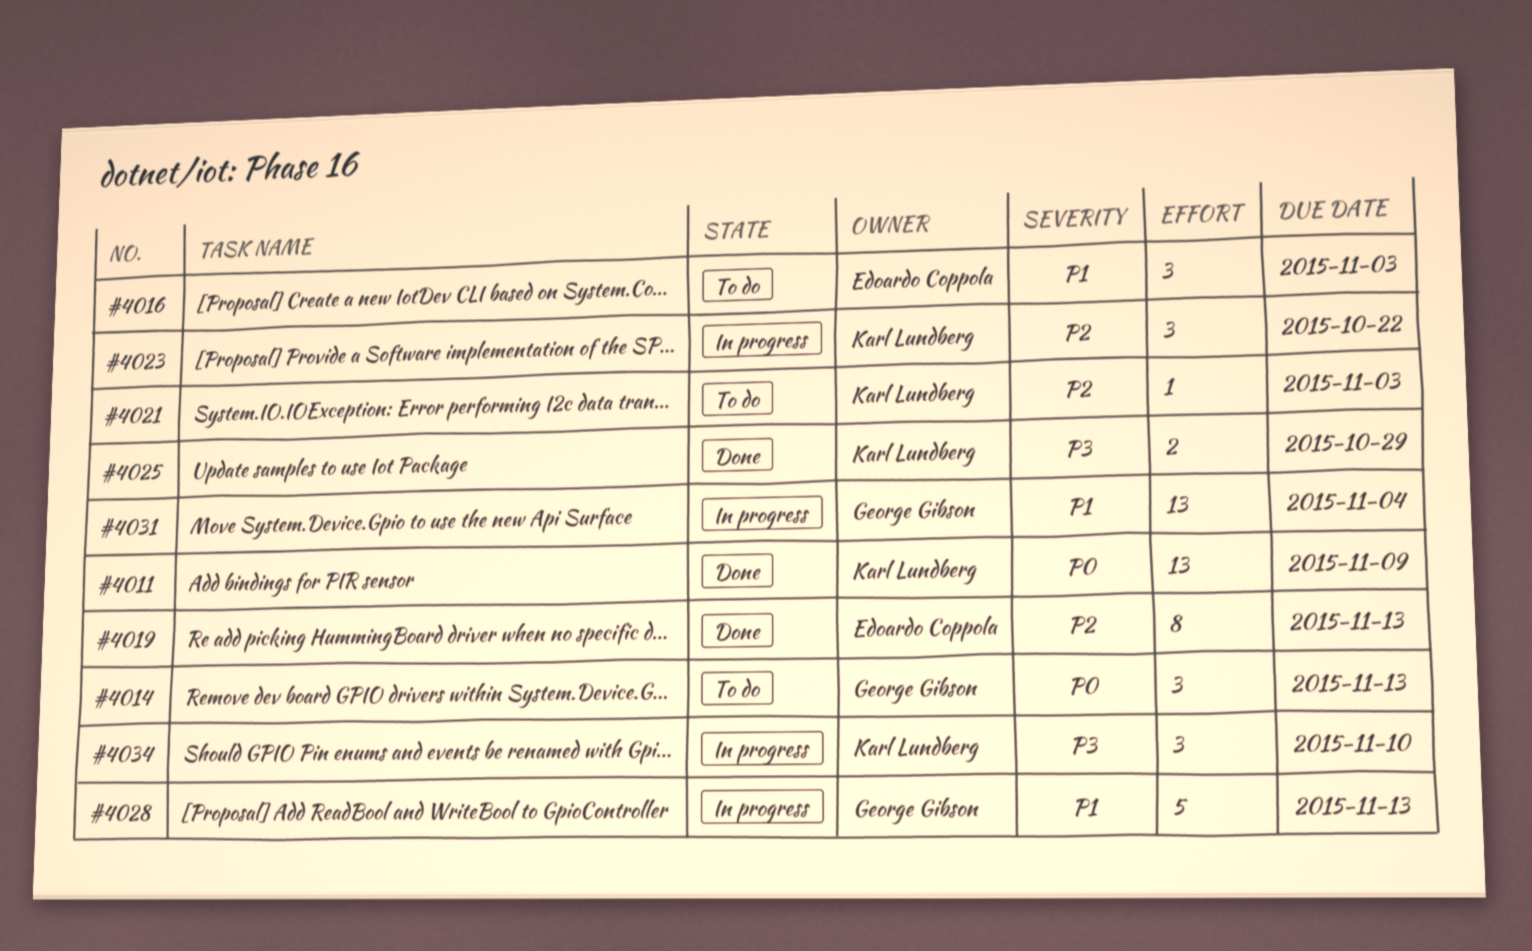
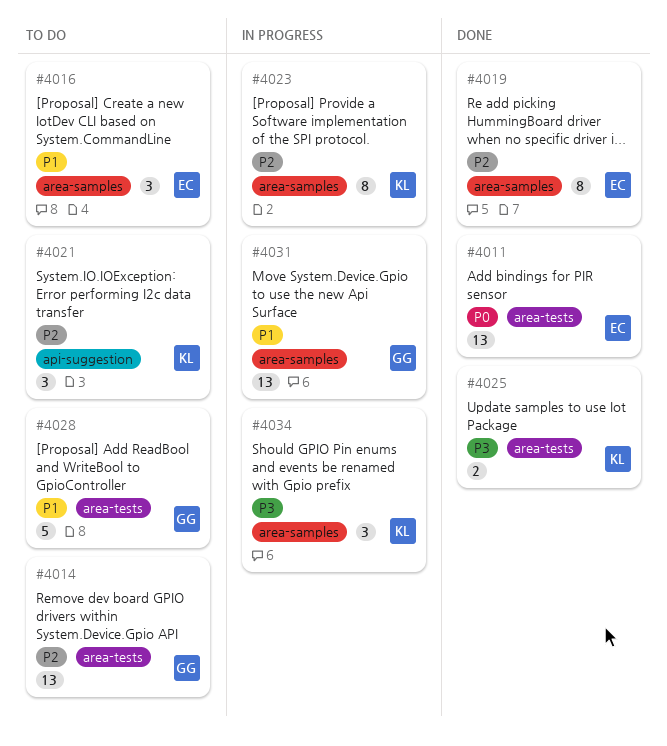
#4011, owner: Karl Lundberg -> Edoardo Coppola
#4014, priority: P0 -> P2
#4014, estimate: 3 -> 13
#4021, estimate: 1 -> 3
#4023, estimate: 3 -> 8
#4028, status: In progress -> To do

